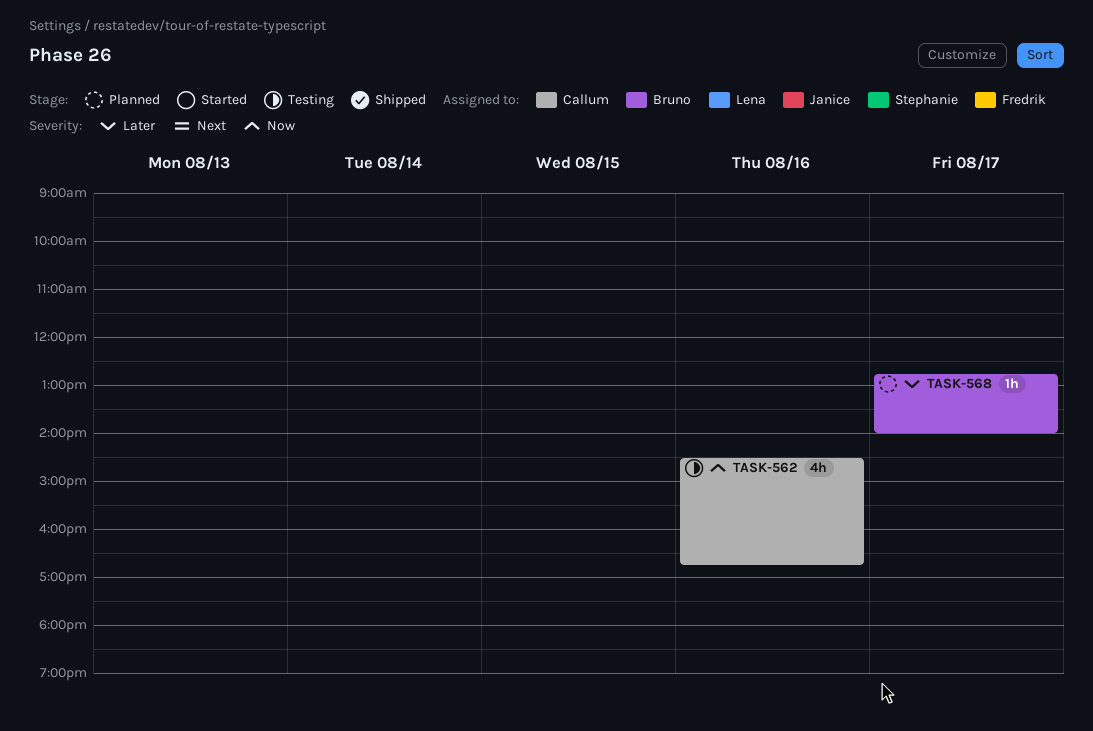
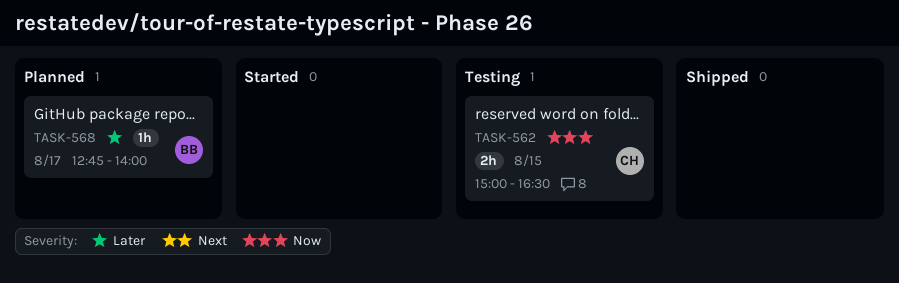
TASK-562, estimate: 4h -> 2h
TASK-562, day: Aug 16 -> Aug 15
TASK-562, begins: 14:30 -> 15:00
TASK-562, ends: 16:45 -> 16:30

